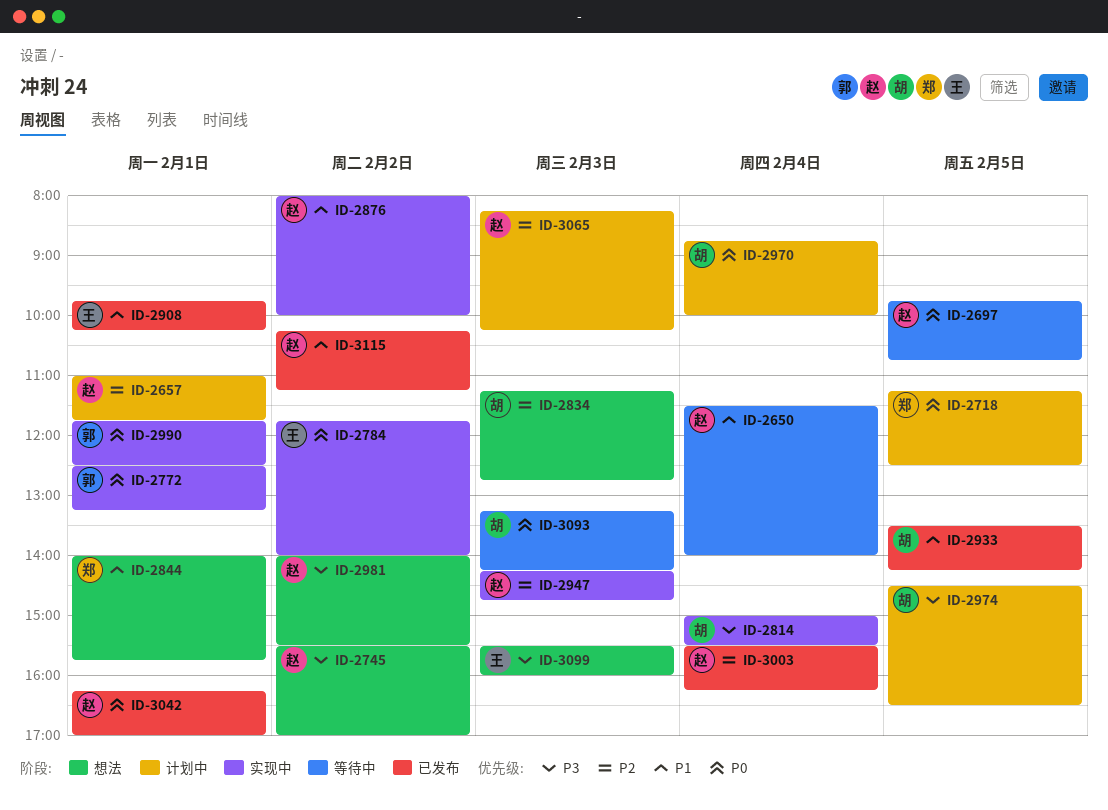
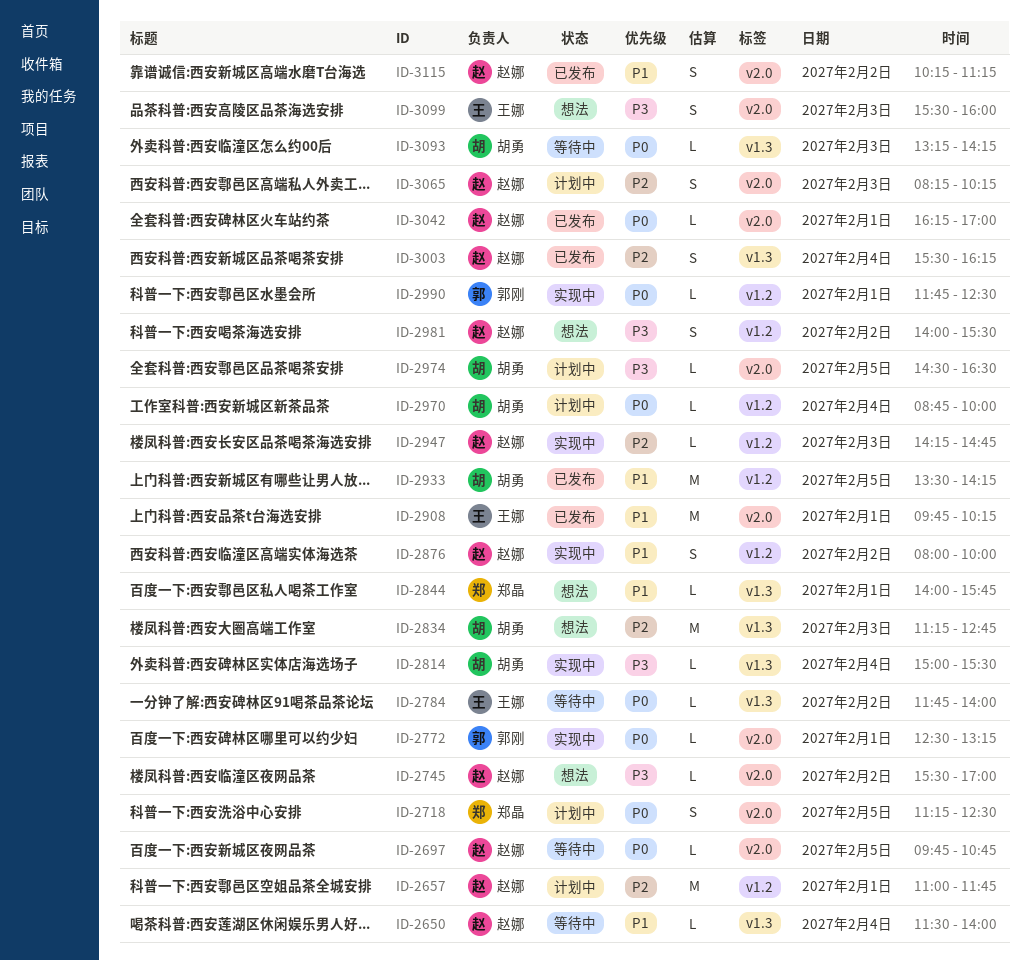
ID-2784, status: 实现中 -> 等待中

